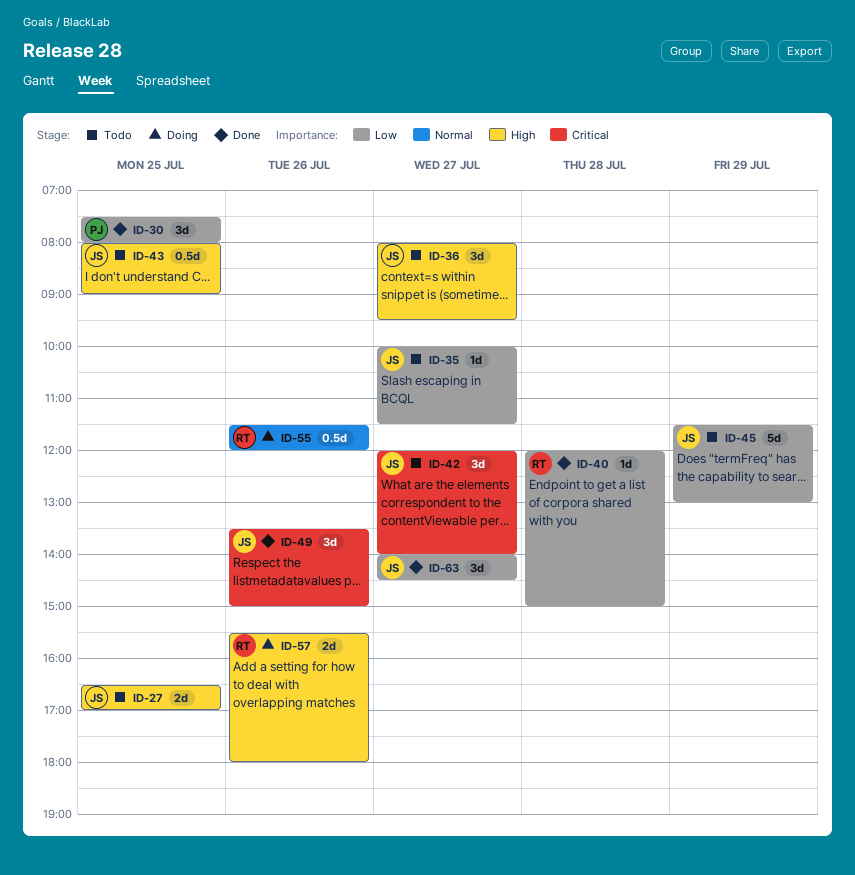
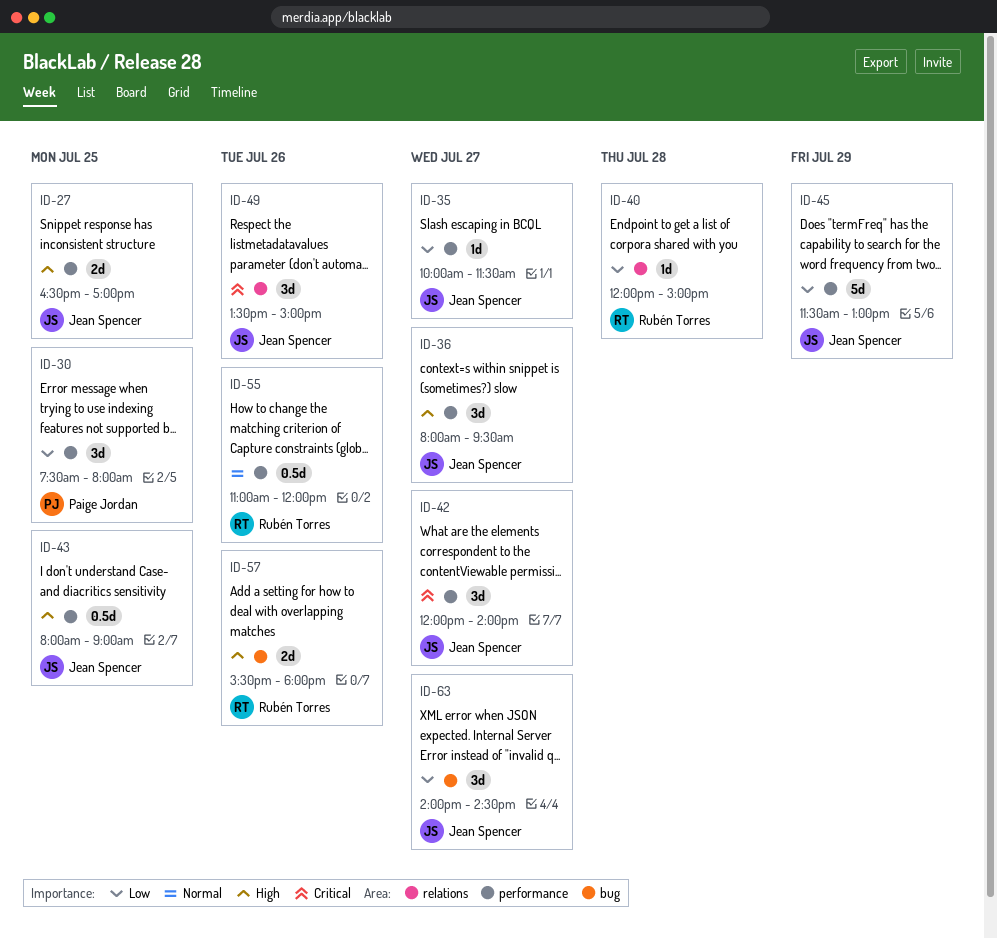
ID-55, begins: 11:30 -> 11:00

